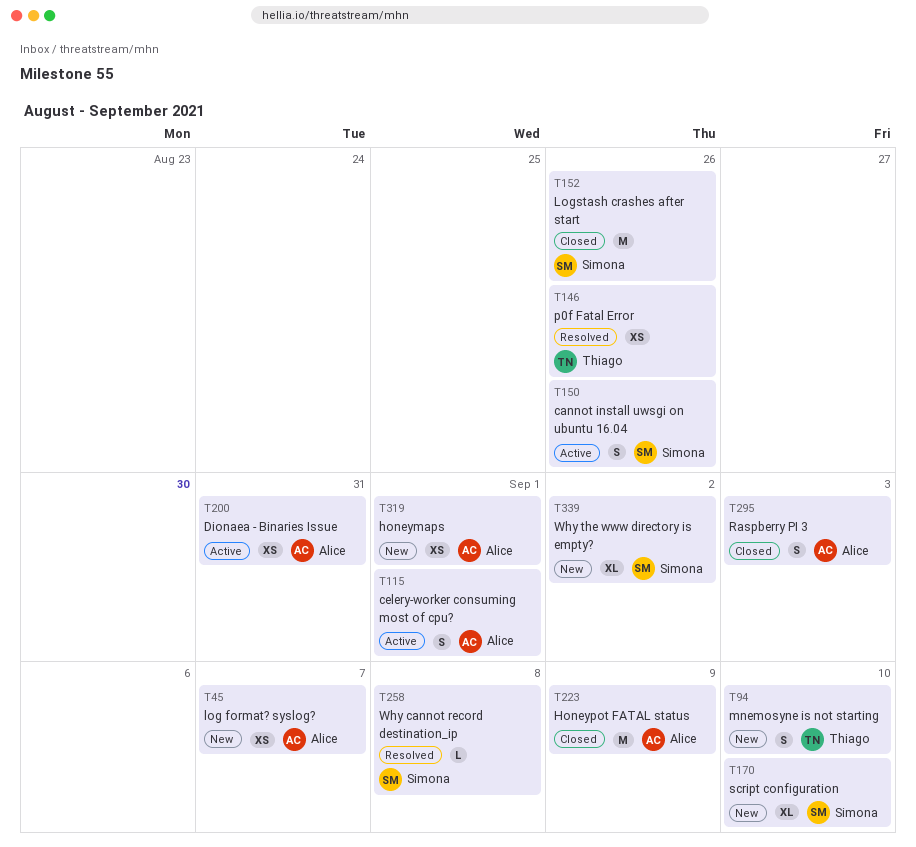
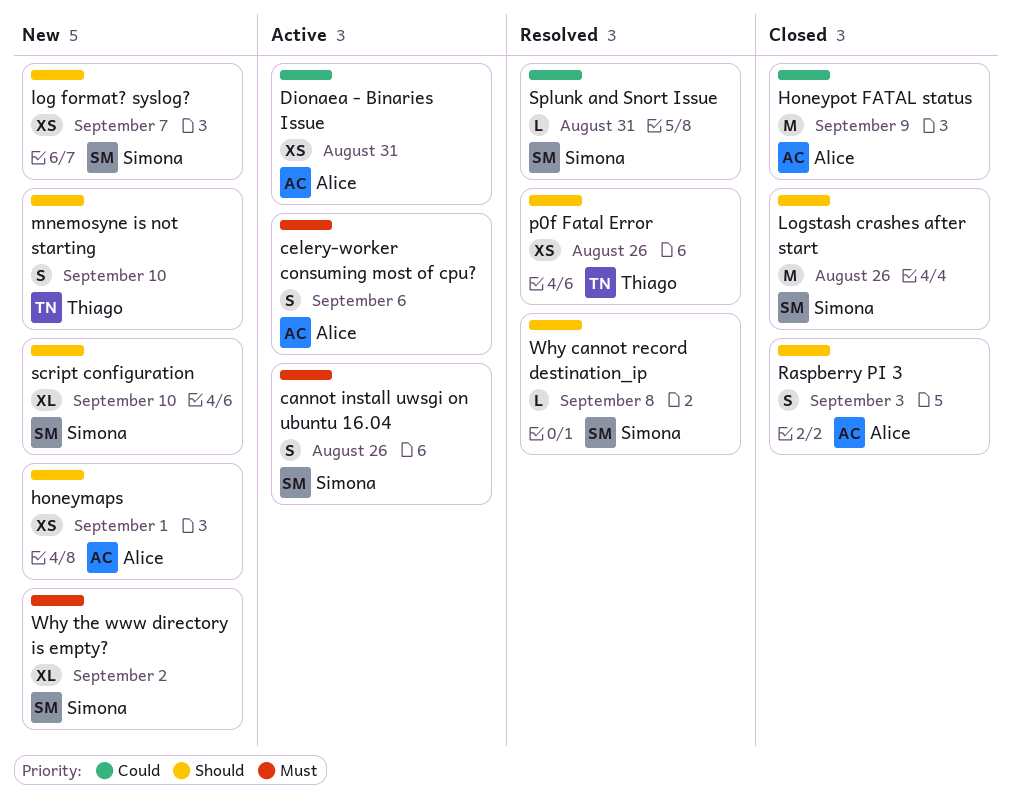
celery-worker consuming most of cpu?, due: Sep 1 -> Sep 6
log format? syslog?, owner: Alice -> Simona
Splunk and Snort Issue: none -> present

